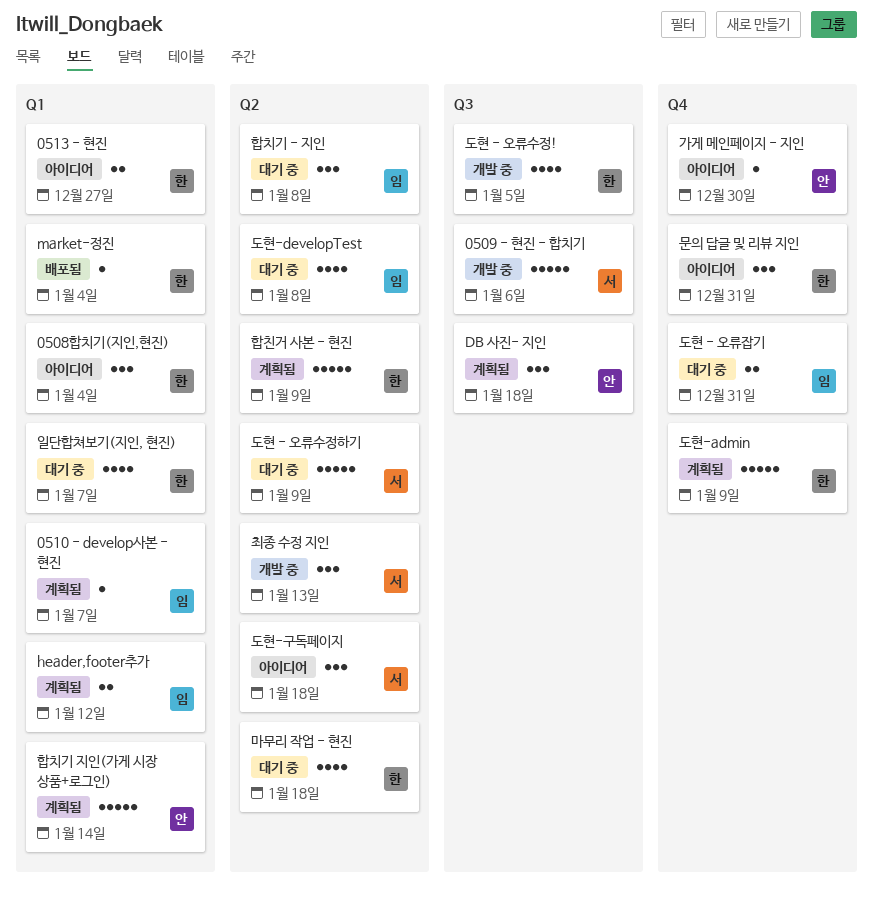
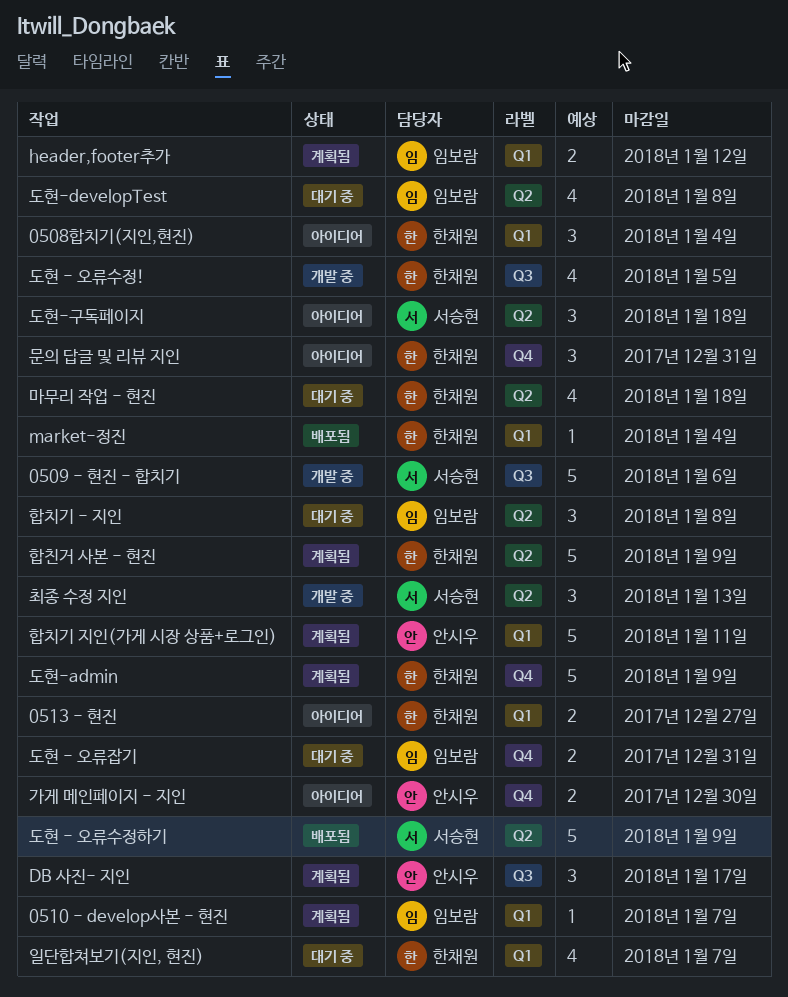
DB 사진- 지인, due: Jan 18 -> Jan 17
가게 메인페이지 - 지인, estimate: 1 -> 2
도현 - 오류수정하기, status: 대기 중 -> 배포됨
합치기 지인(가게 시장 상품+로그인), due: Jan 14 -> Jan 11

